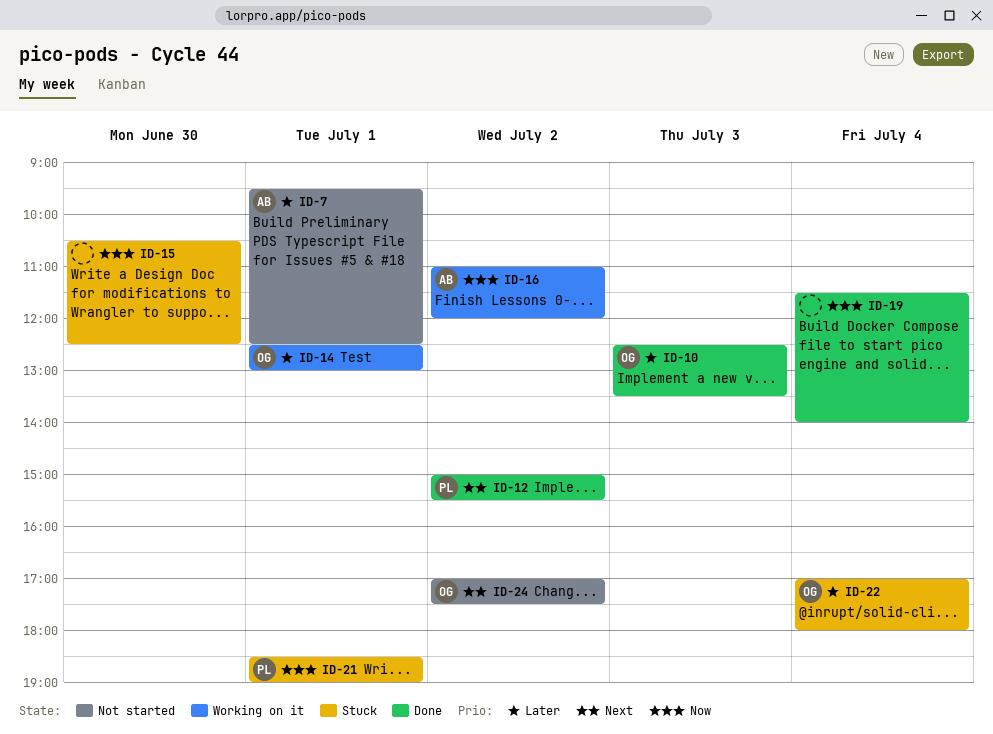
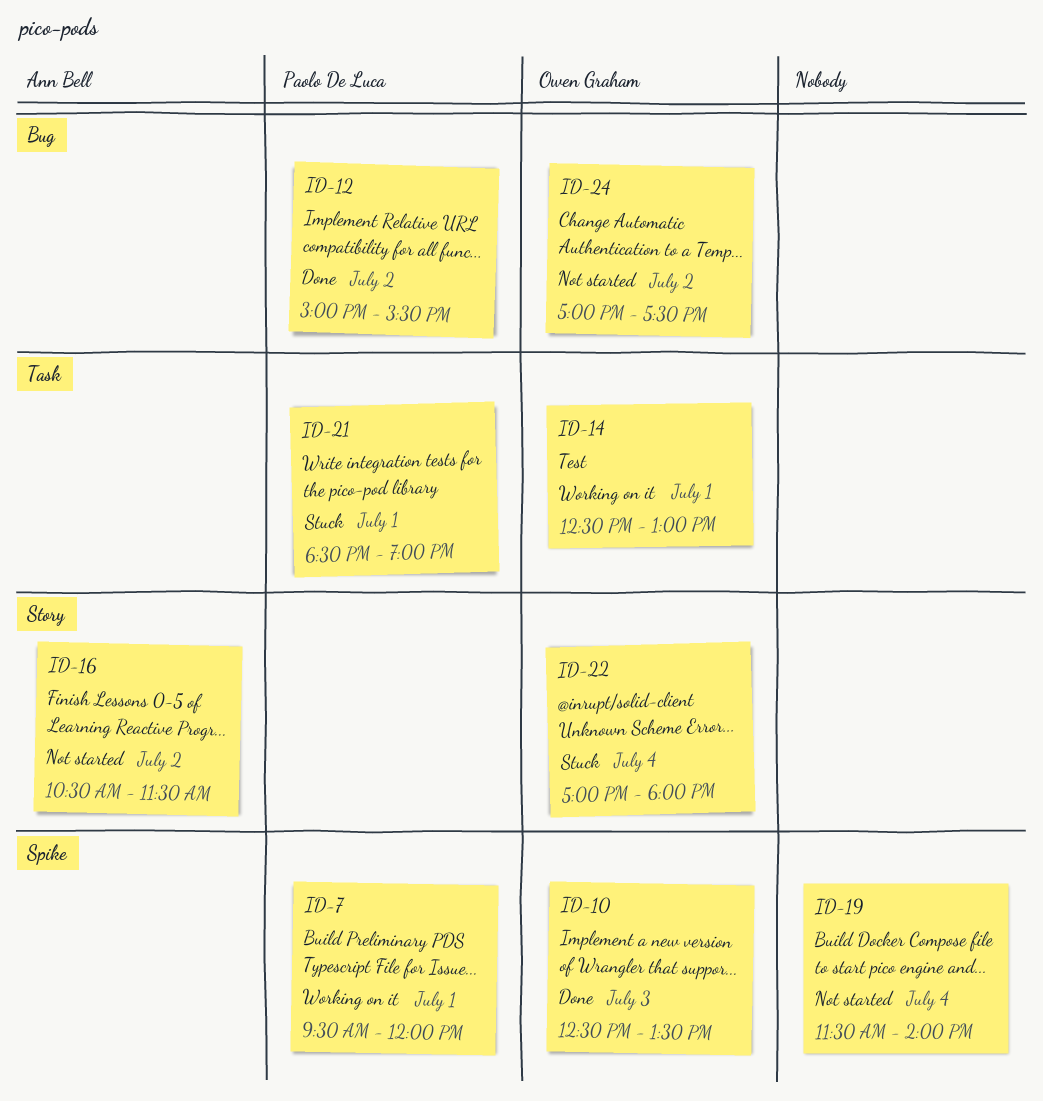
ID-7, status: Not started -> Working on it
ID-7, owner: Ann Bell -> Paolo De Luca
ID-7, ends: 12:30 -> 12:00
ID-15: present -> none
ID-16, status: Working on it -> Not started
ID-16, begins: 11:00 -> 10:30
ID-16, ends: 12:00 -> 11:30
ID-19, status: Done -> Not started

